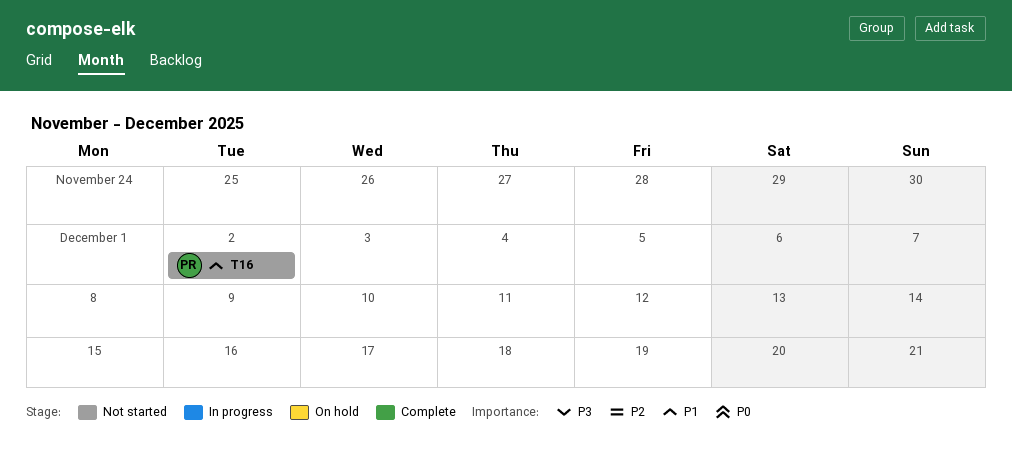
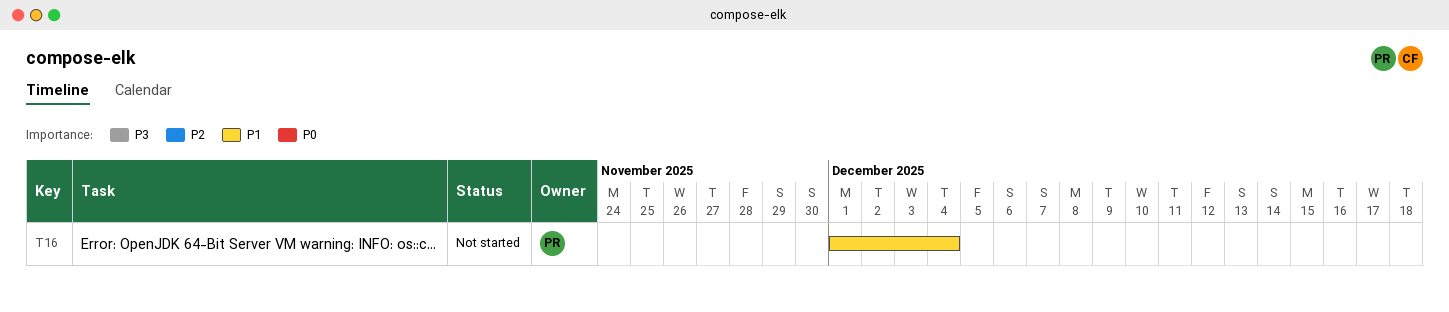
T16, start: Dec 2 -> Dec 1
T16, due: Dec 2 -> Dec 4

